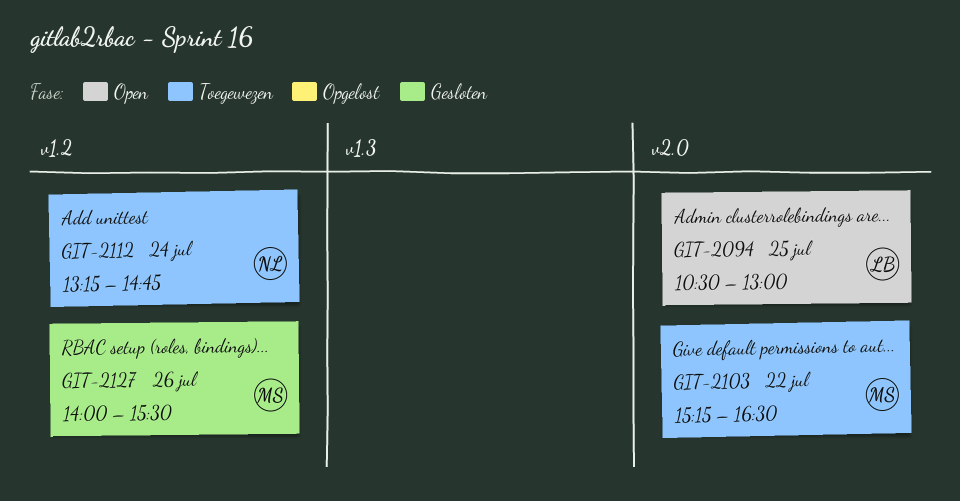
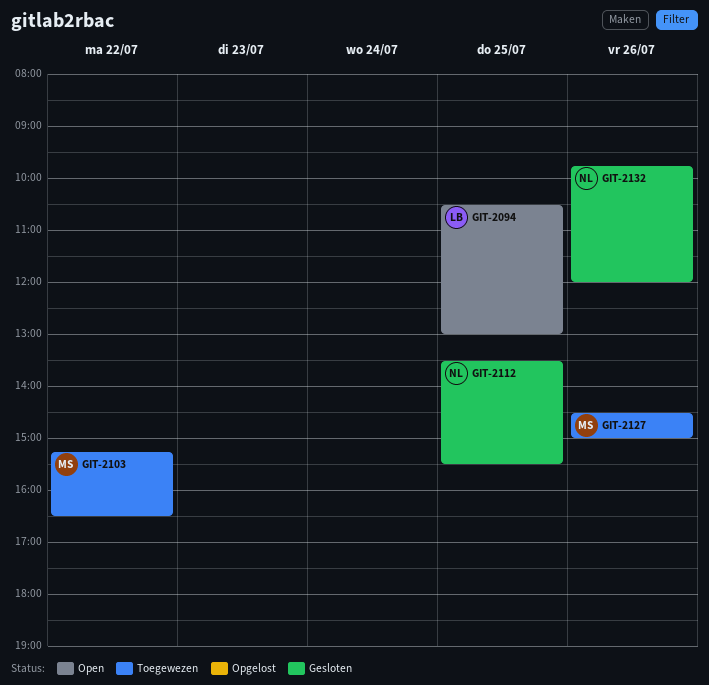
GIT-2112, status: Toegewezen -> Gesloten
GIT-2112, day: Jul 24 -> Jul 25
GIT-2112, begins: 13:15 -> 13:30
GIT-2112, ends: 14:45 -> 15:30
GIT-2127, status: Gesloten -> Toegewezen
GIT-2127, begins: 14:00 -> 14:30
GIT-2127, ends: 15:30 -> 15:00
GIT-2132: none -> present

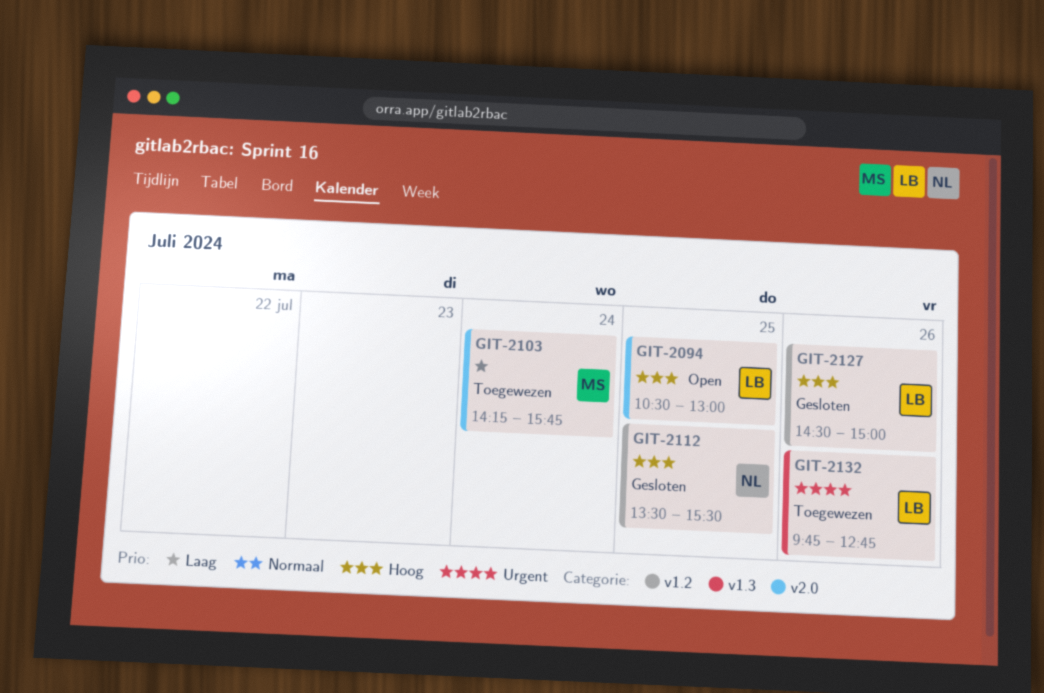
GIT-2103, day: Jul 22 -> Jul 24
GIT-2103, begins: 15:15 -> 14:15
GIT-2103, ends: 16:30 -> 15:45
GIT-2127, status: Toegewezen -> Gesloten
GIT-2127, owner: MS -> LB
GIT-2132, status: Gesloten -> Toegewezen
GIT-2132, owner: NL -> LB
GIT-2132, ends: 12:00 -> 12:45

